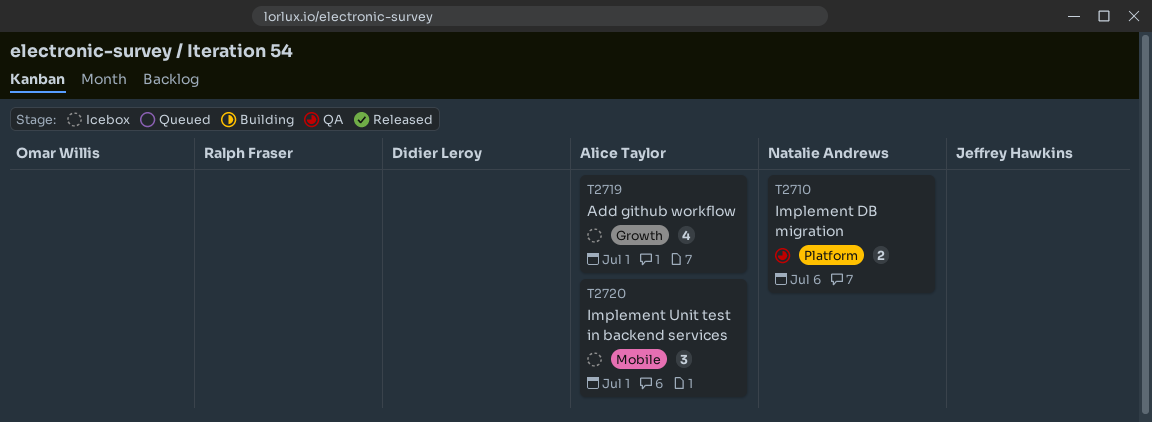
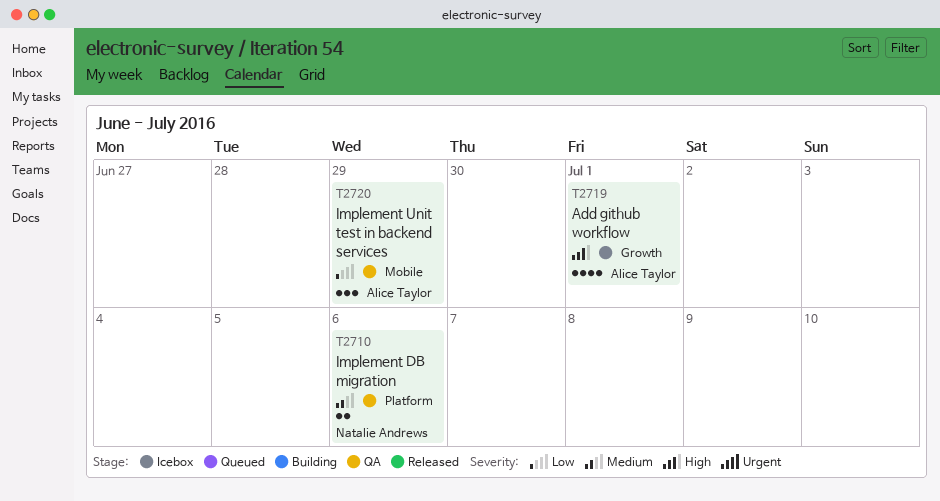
T2720, status: Icebox -> QA
T2720, due: Jul 1 -> Jun 29

